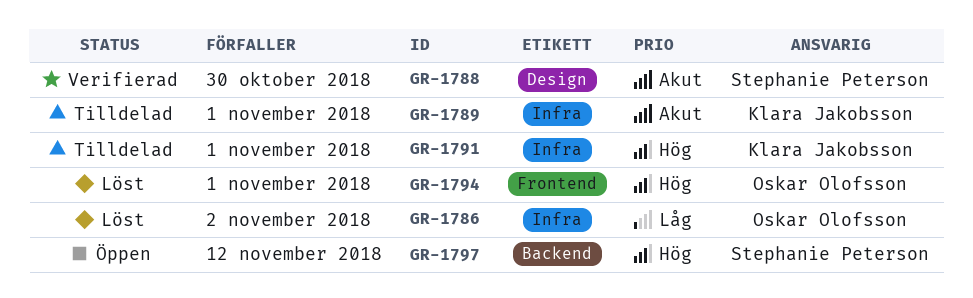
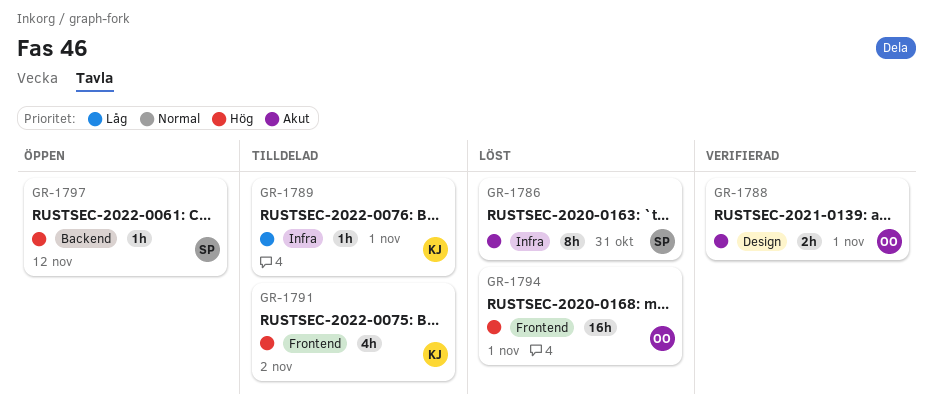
GR-1786, owner: Oskar Olofsson -> Stephanie Peterson
GR-1786, priority: Låg -> Akut
GR-1786, due: Nov 2 -> Oct 31
GR-1788, owner: Stephanie Peterson -> Oskar Olofsson
GR-1788, due: Oct 30 -> Nov 1
GR-1789, priority: Akut -> Låg
GR-1791, label: Infra -> Frontend
GR-1791, due: Nov 1 -> Nov 2

